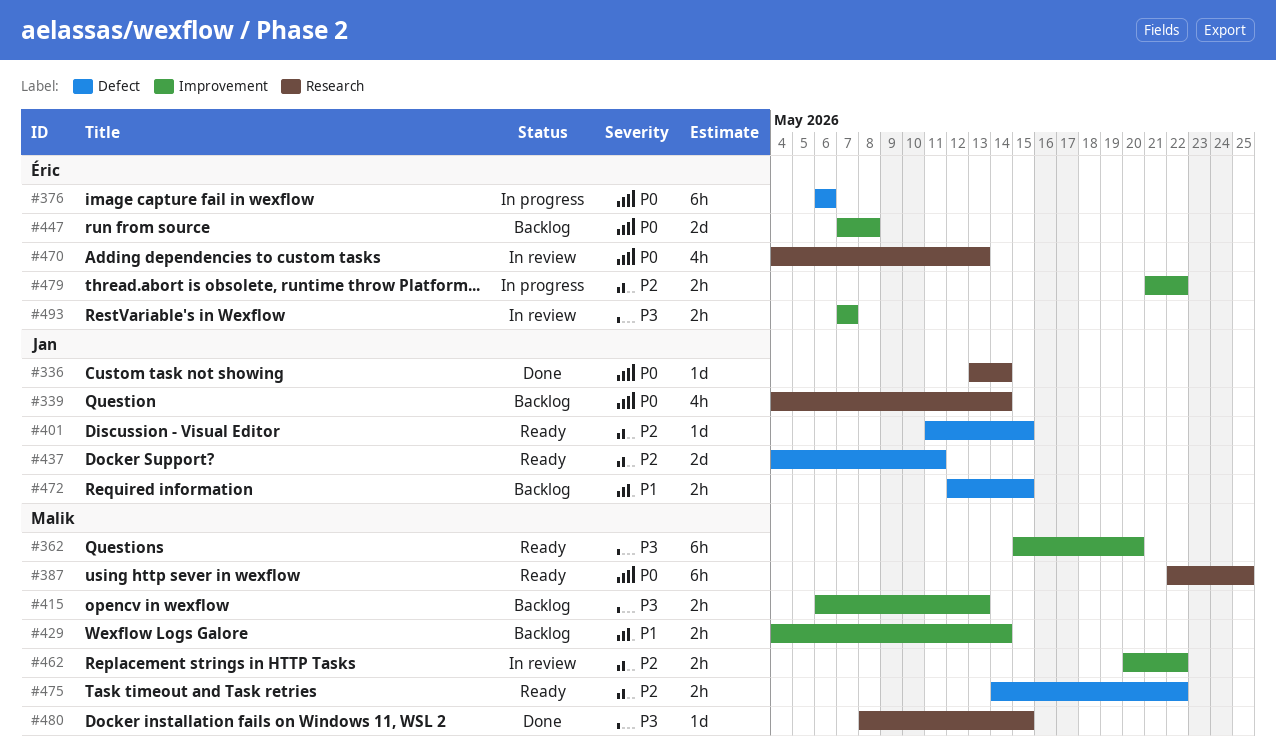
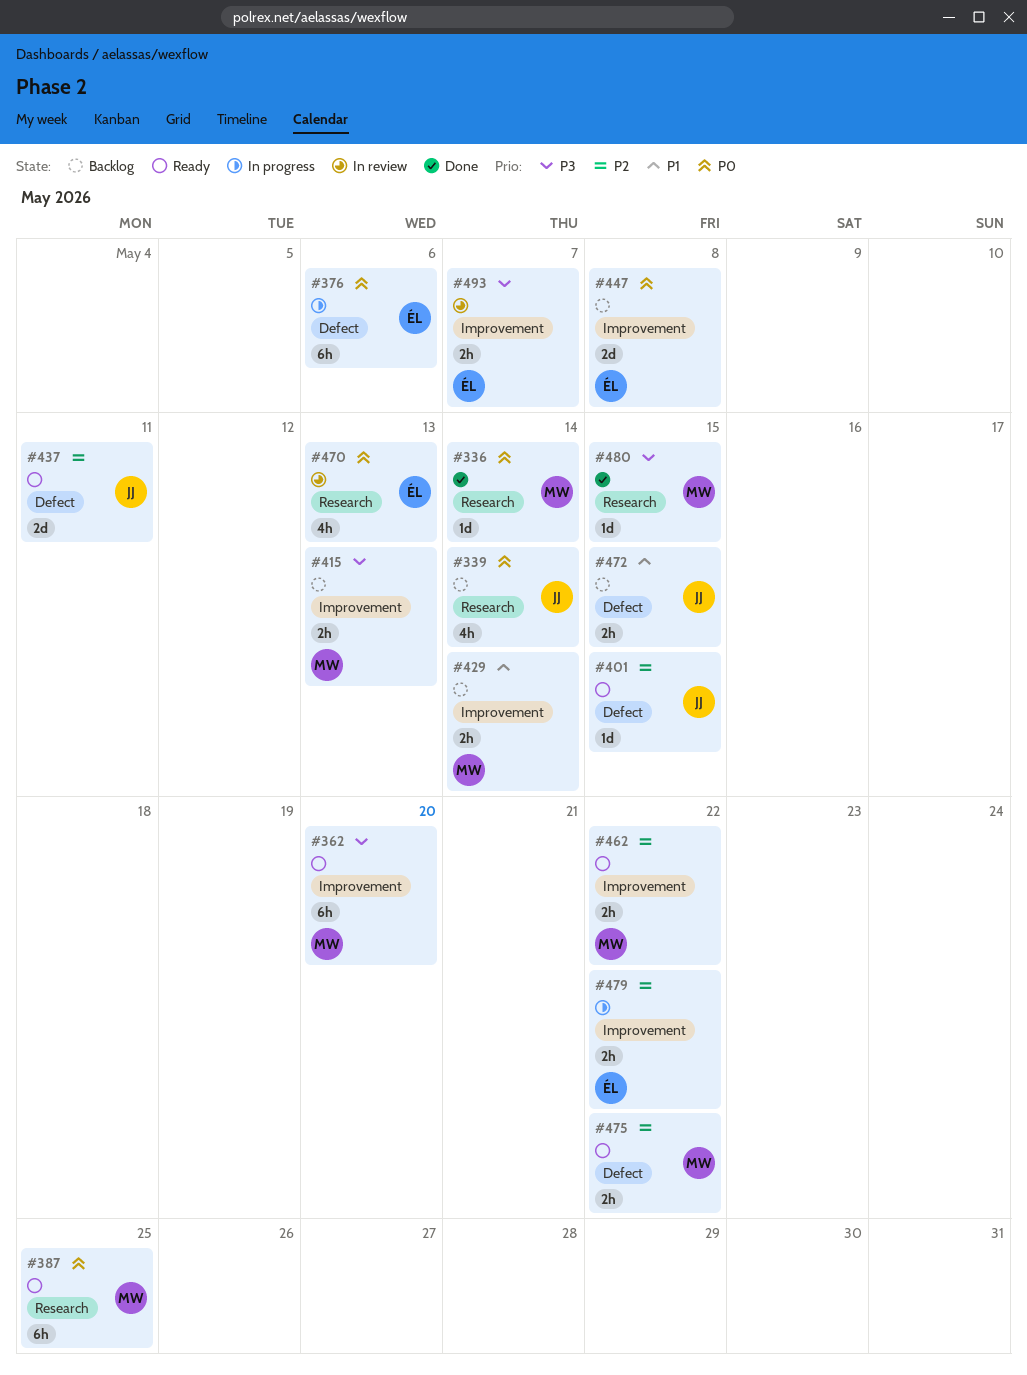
#336, owner: Jan -> Malik
#462, status: In review -> Ready

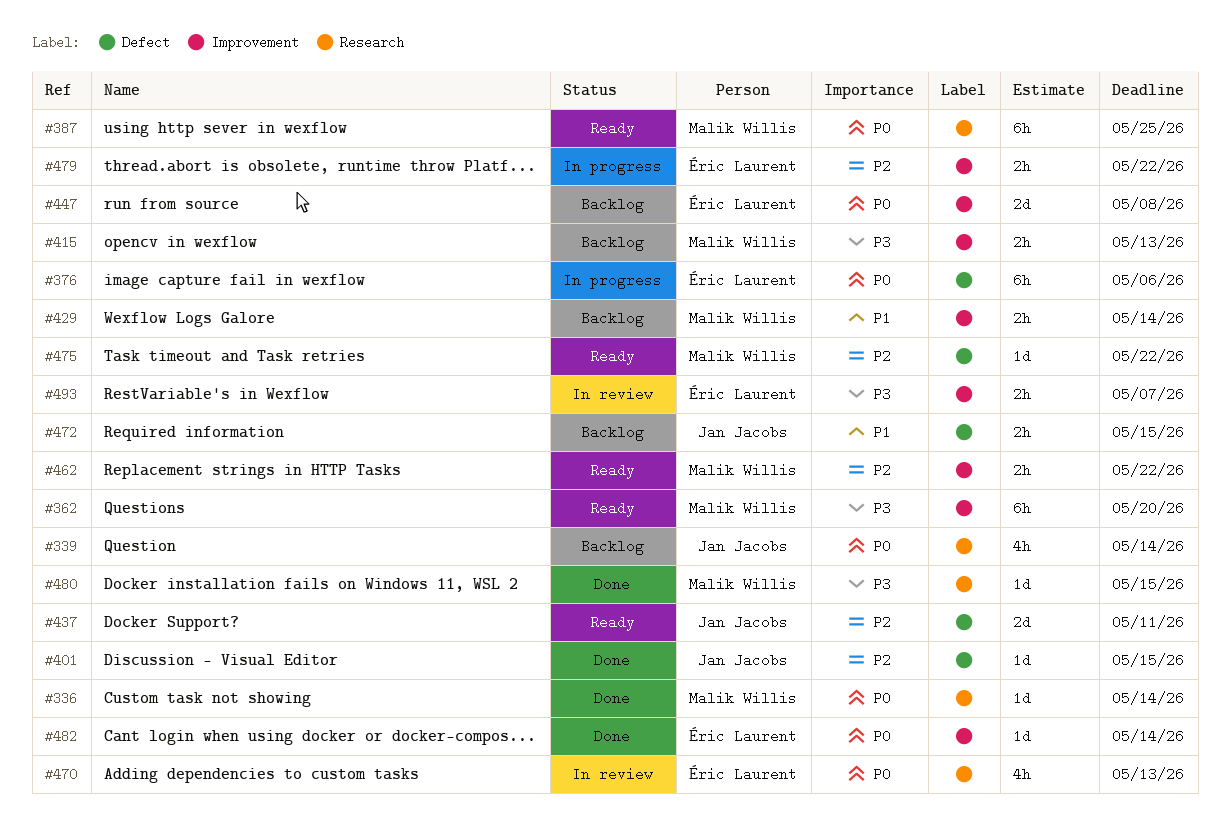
#401, status: Ready -> Done
#475, estimate: 2h -> 1d
#482: none -> present

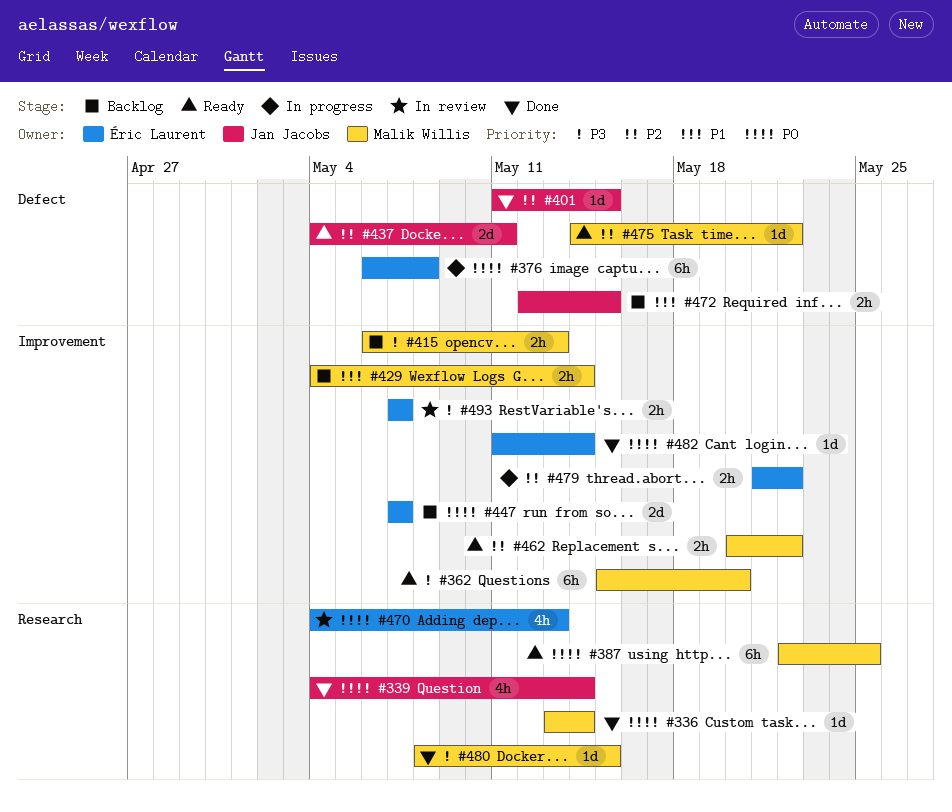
#339, status: Backlog -> Done
#376, due: May 6 -> May 8
#447, due: May 8 -> May 7

